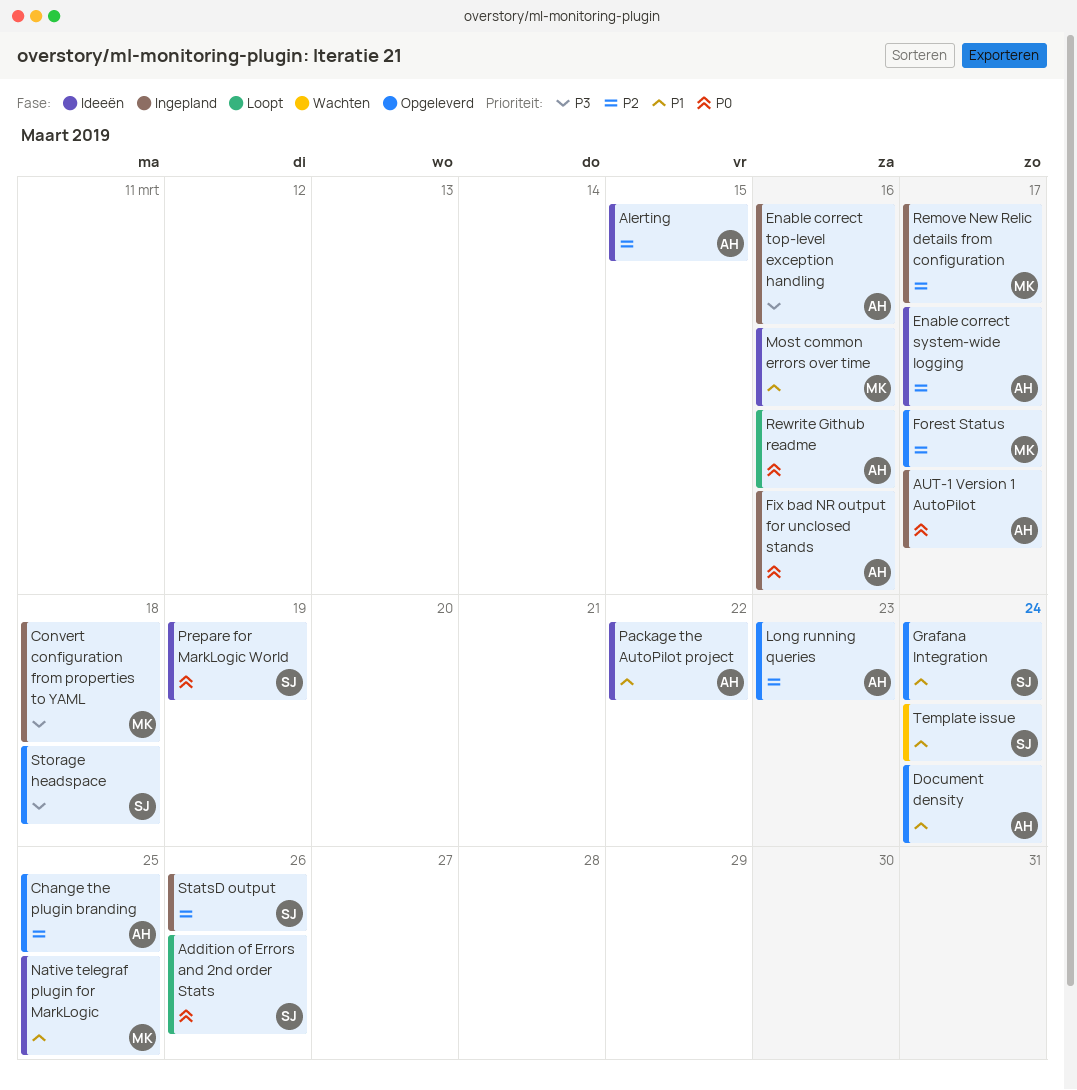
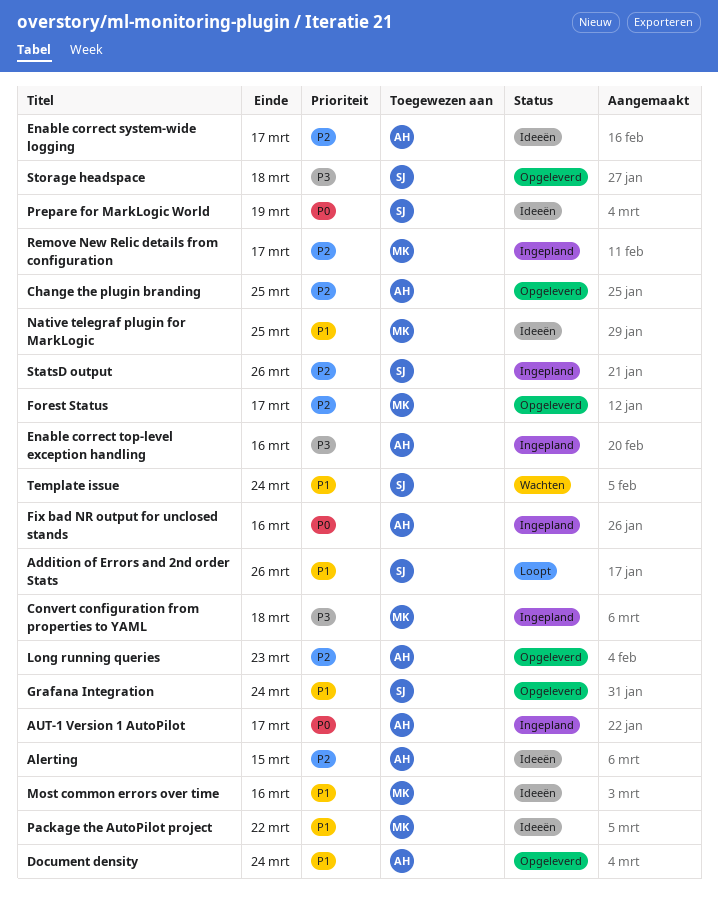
Addition of Errors and 2nd order Stats, priority: P0 -> P1
Package the AutoPilot project, owner: AH -> MK
Rewrite Github readme: present -> none

